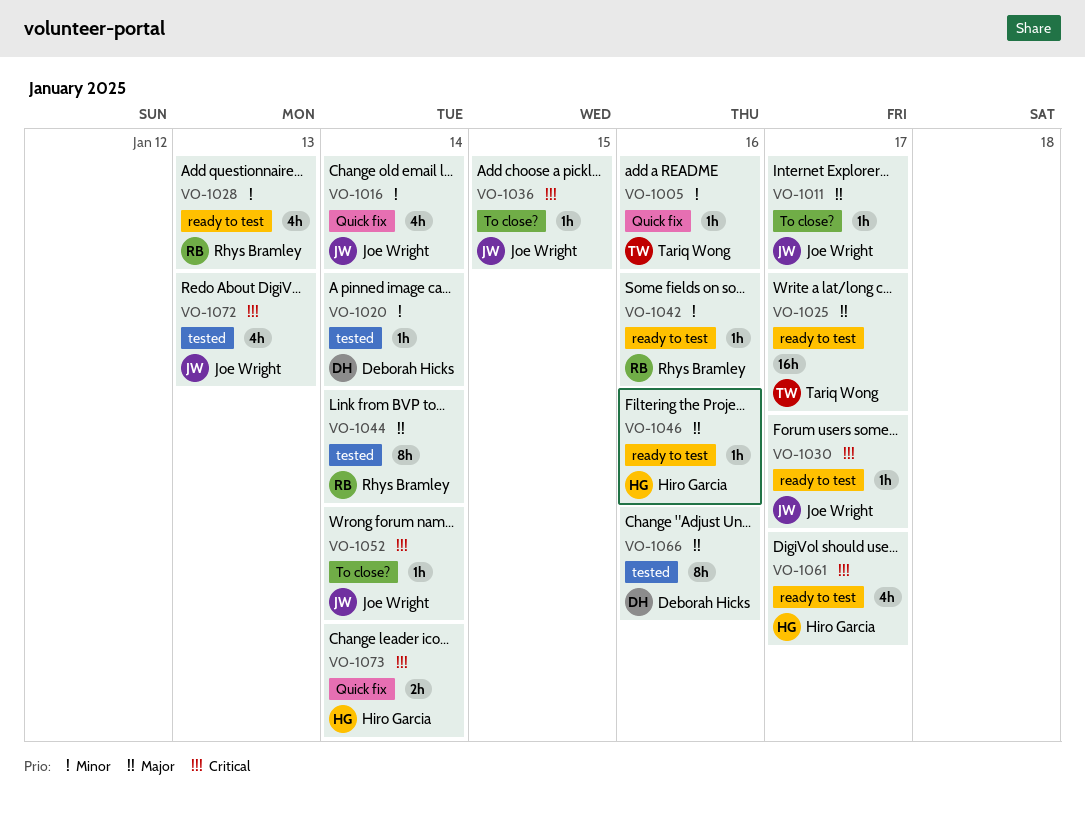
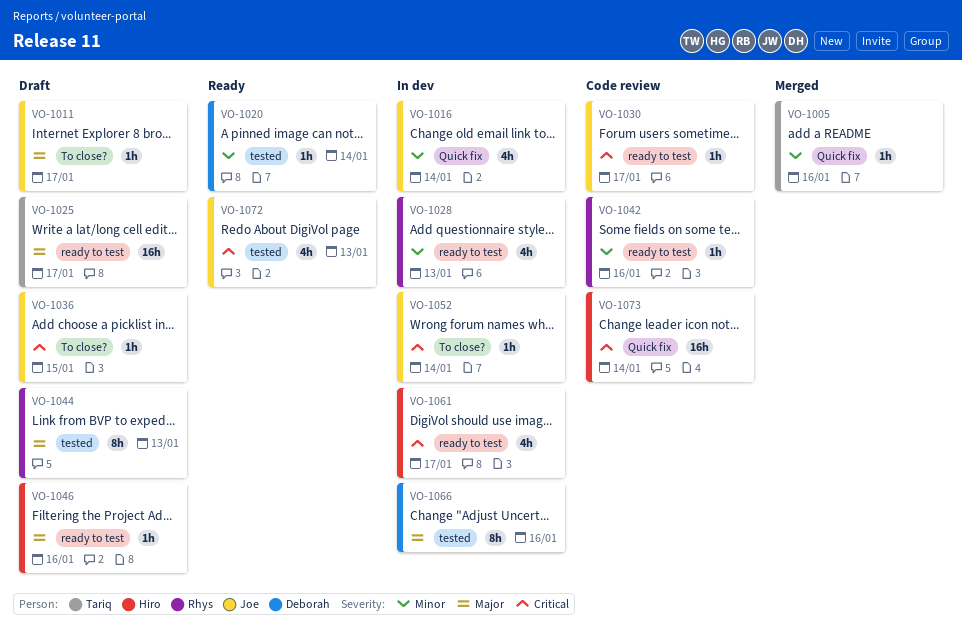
VO-1044, due: Jan 14 -> Jan 13
VO-1073, estimate: 2h -> 16h

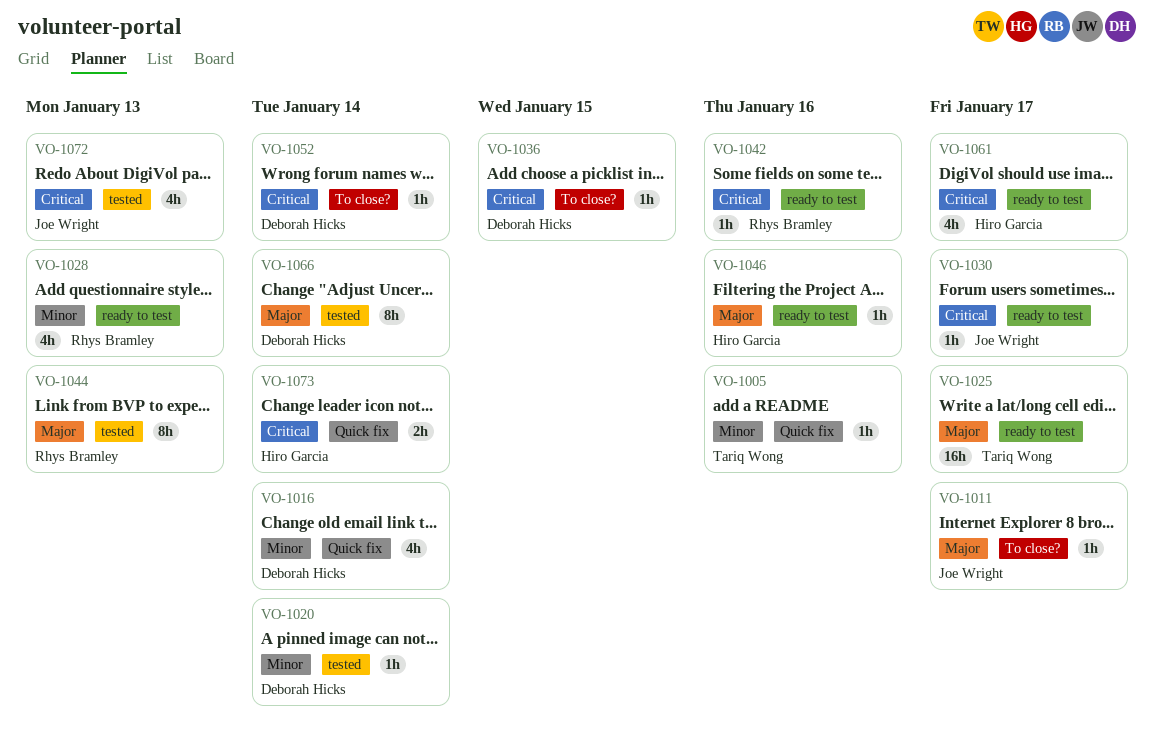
VO-1016, owner: Joe Wright -> Deborah Hicks
VO-1036, owner: Joe Wright -> Deborah Hicks
VO-1042, priority: Minor -> Critical
VO-1052, owner: Joe Wright -> Deborah Hicks
VO-1066, due: Jan 16 -> Jan 14
VO-1073, estimate: 16h -> 2h

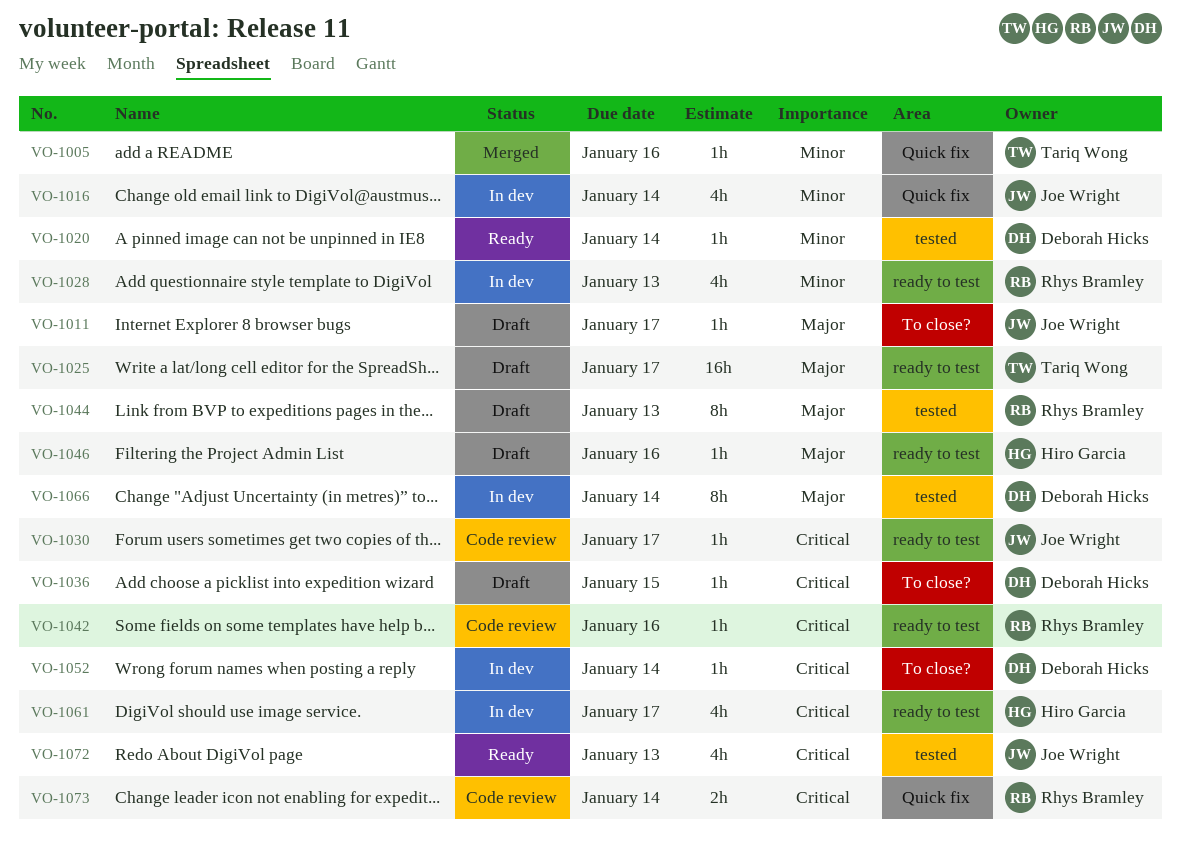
VO-1016, owner: Deborah Hicks -> Joe Wright
VO-1073, owner: Hiro Garcia -> Rhys Bramley

